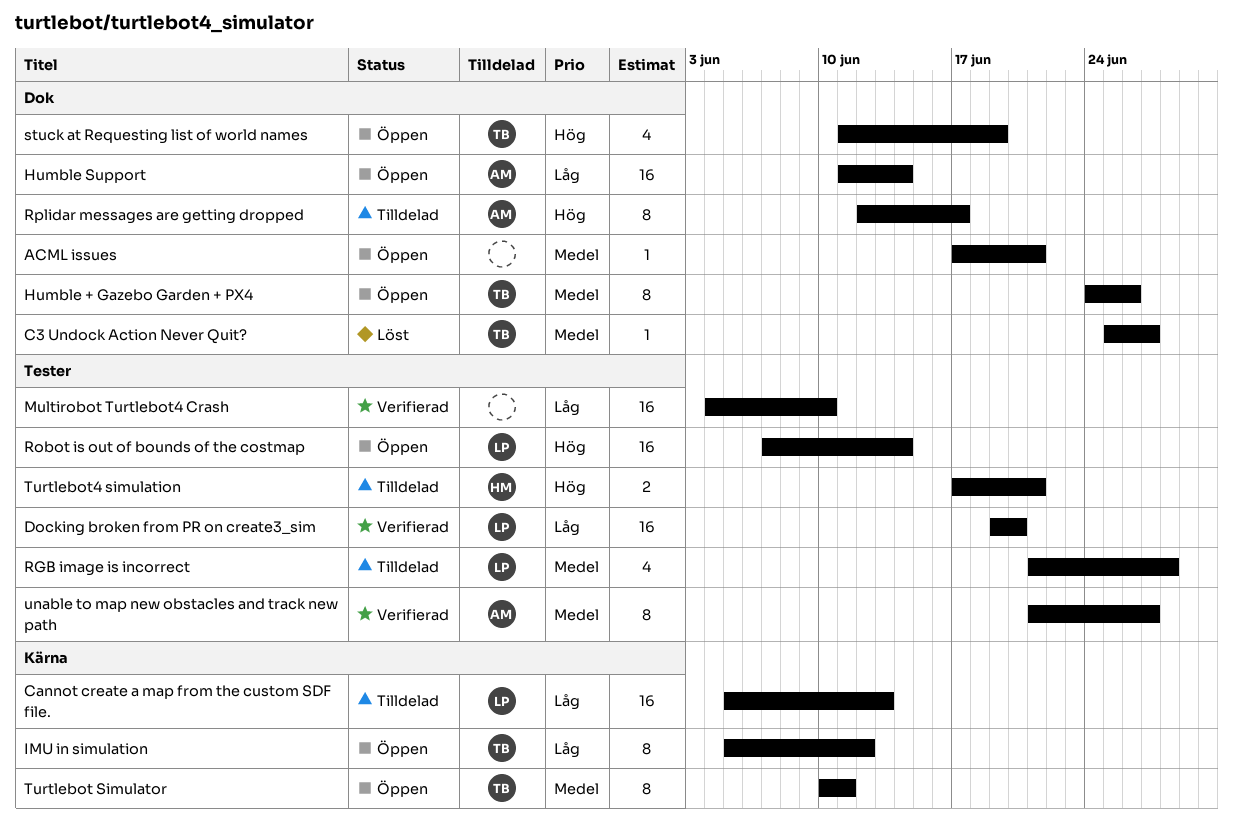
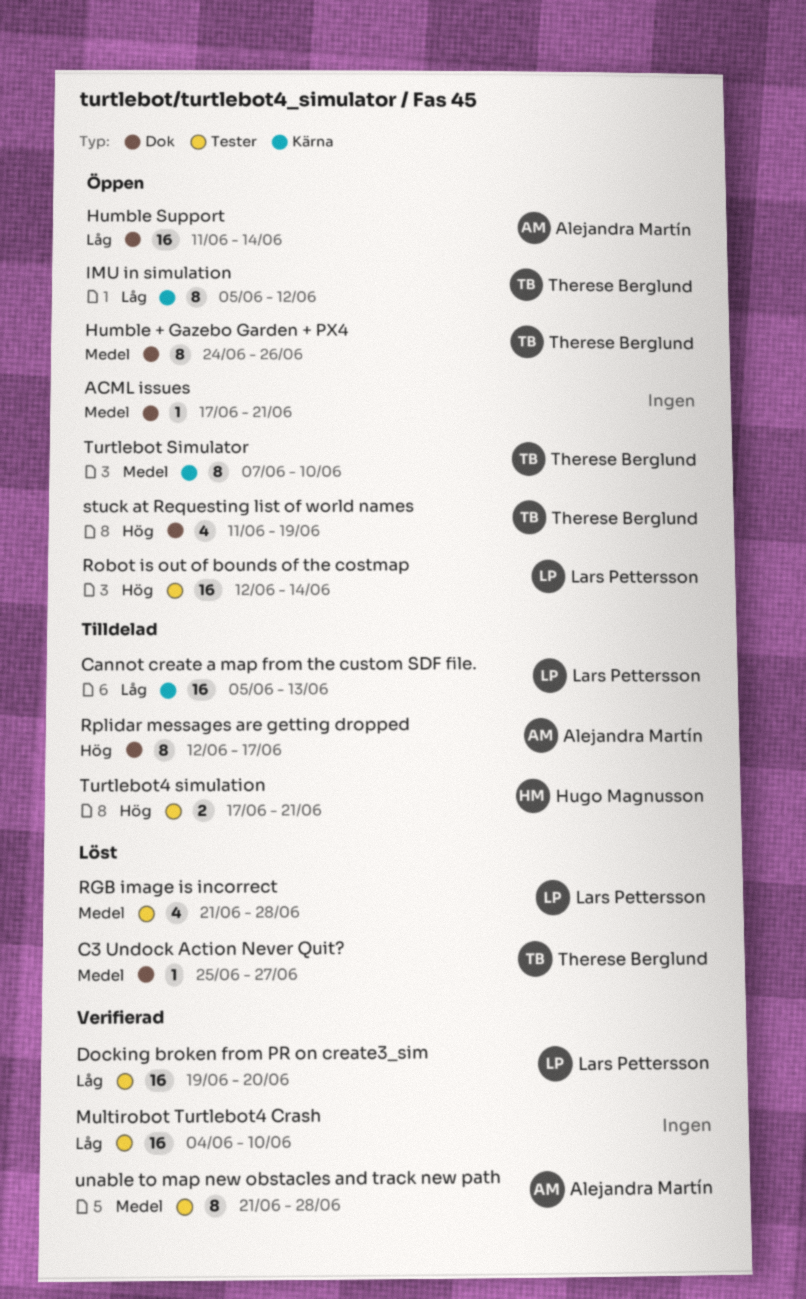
RGB image is incorrect, status: Tilldelad -> Löst
Robot is out of bounds of the costmap, start: Jun 7 -> Jun 12
Turtlebot Simulator, start: Jun 10 -> Jun 7
Turtlebot Simulator, due: Jun 11 -> Jun 10
unable to map new obstacles and track new path, due: Jun 27 -> Jun 28

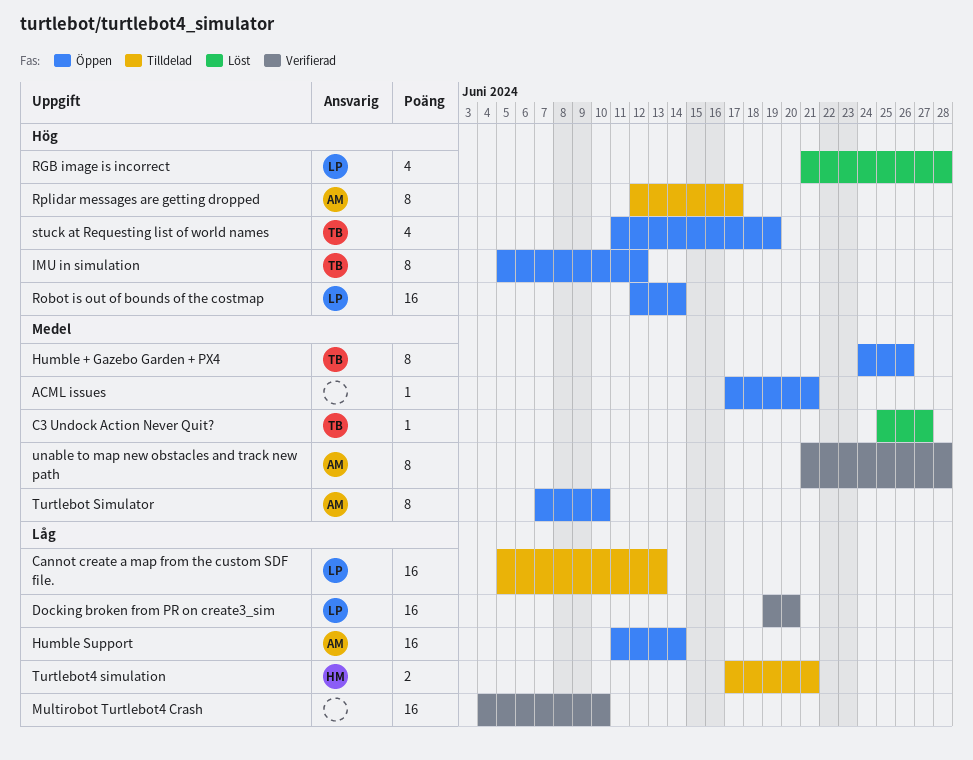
IMU in simulation, priority: Låg -> Hög
RGB image is incorrect, priority: Medel -> Hög
Turtlebot Simulator, owner: Therese Berglund -> Alejandra Martín
Turtlebot4 simulation, priority: Hög -> Låg

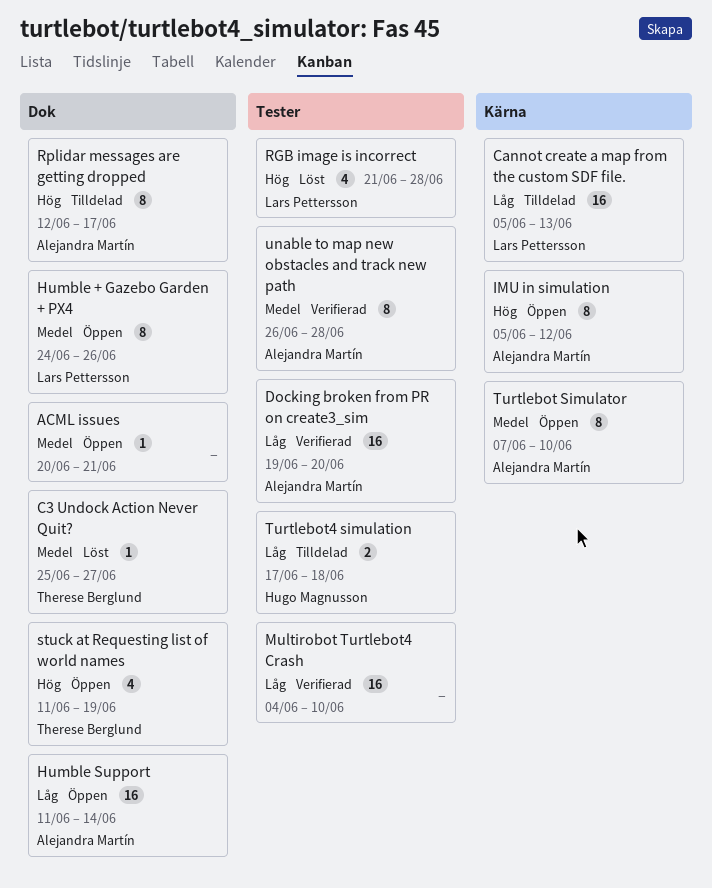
ACML issues, start: Jun 17 -> Jun 20
Docking broken from PR on create3_sim, owner: Lars Pettersson -> Alejandra Martín
Humble + Gazebo Garden + PX4, owner: Therese Berglund -> Lars Pettersson
IMU in simulation, owner: Therese Berglund -> Alejandra Martín
Robot is out of bounds of the costmap: present -> none
Turtlebot4 simulation, due: Jun 21 -> Jun 18
unable to map new obstacles and track new path, start: Jun 21 -> Jun 26

